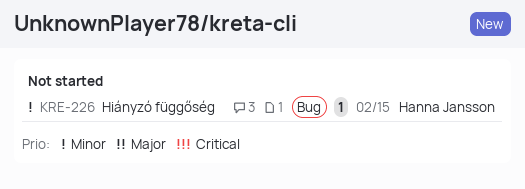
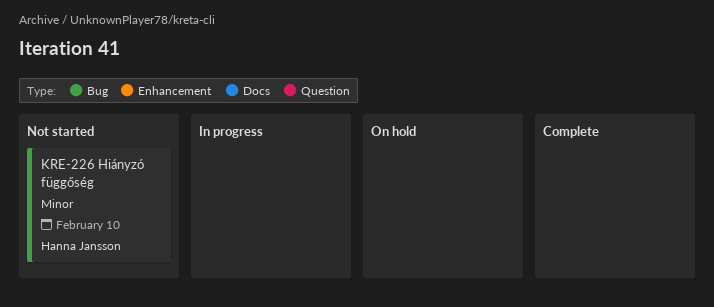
KRE-226, due: Feb 15 -> Feb 10

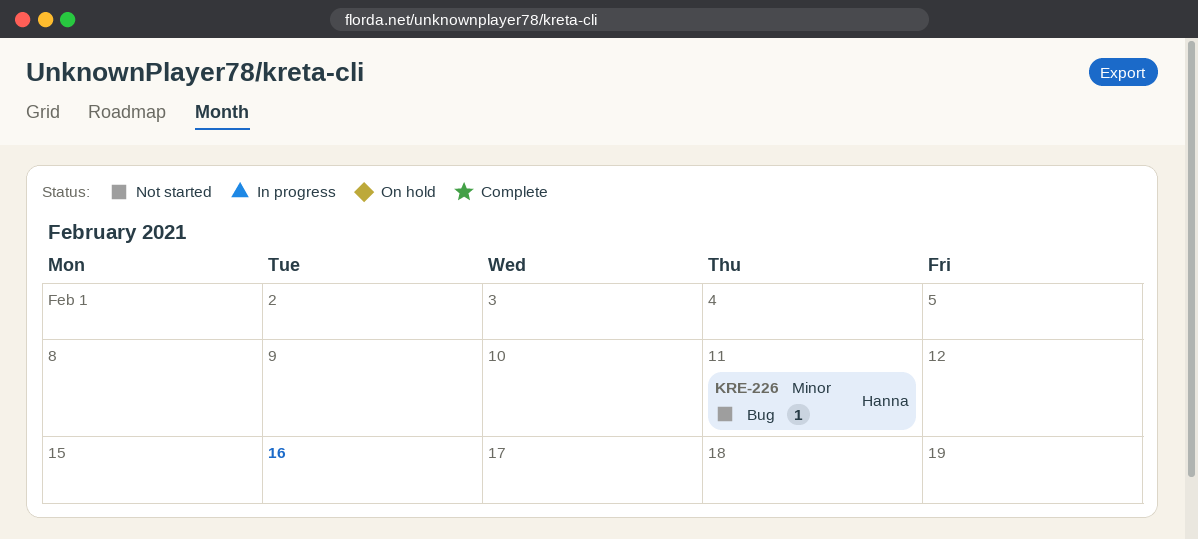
KRE-226, due: Feb 10 -> Feb 11

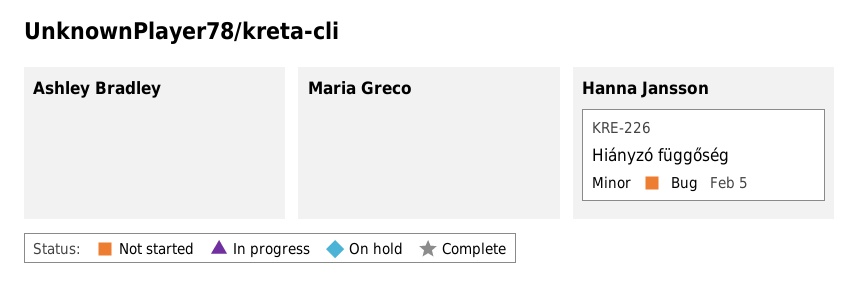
KRE-226, due: Feb 11 -> Feb 5

